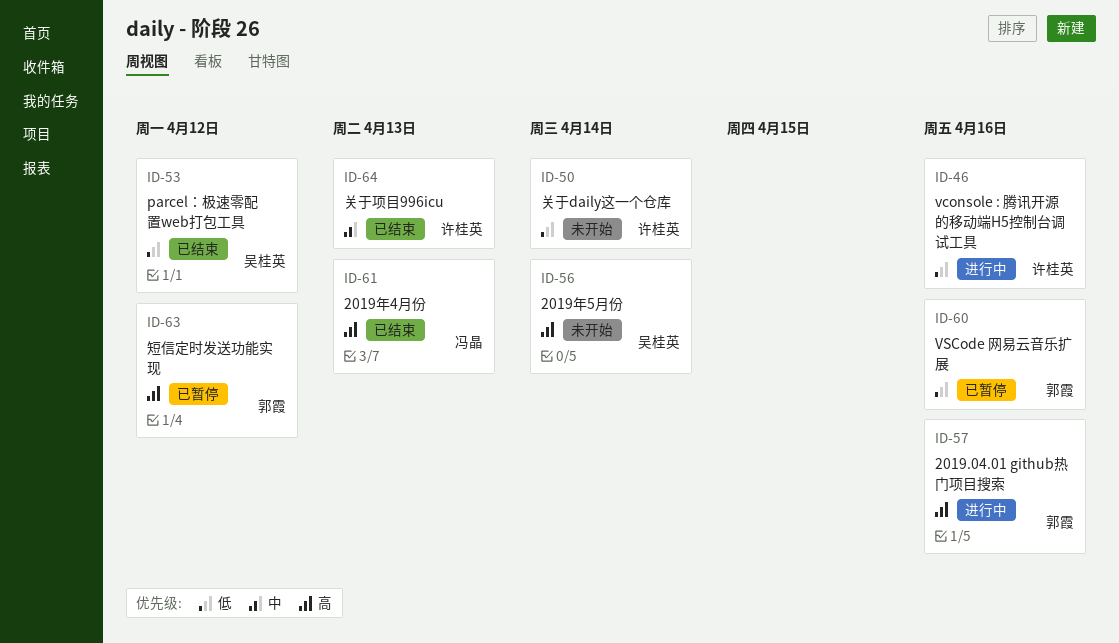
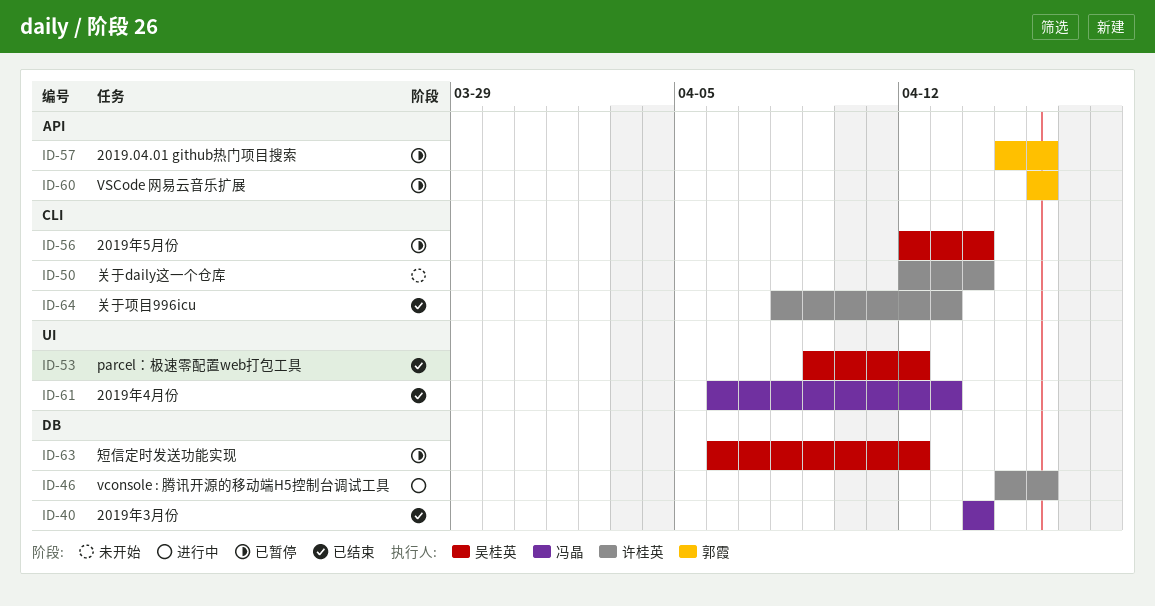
ID-40: none -> present
ID-56, status: 未开始 -> 已暂停
ID-57, status: 进行中 -> 已暂停
ID-63, owner: 郭霞 -> 吴桂英

